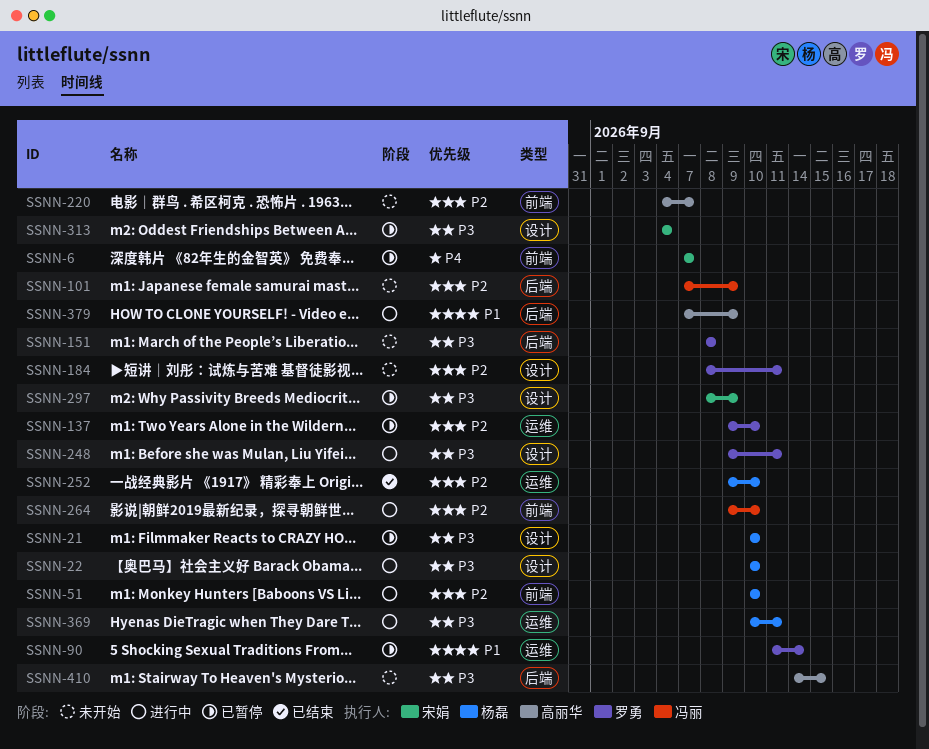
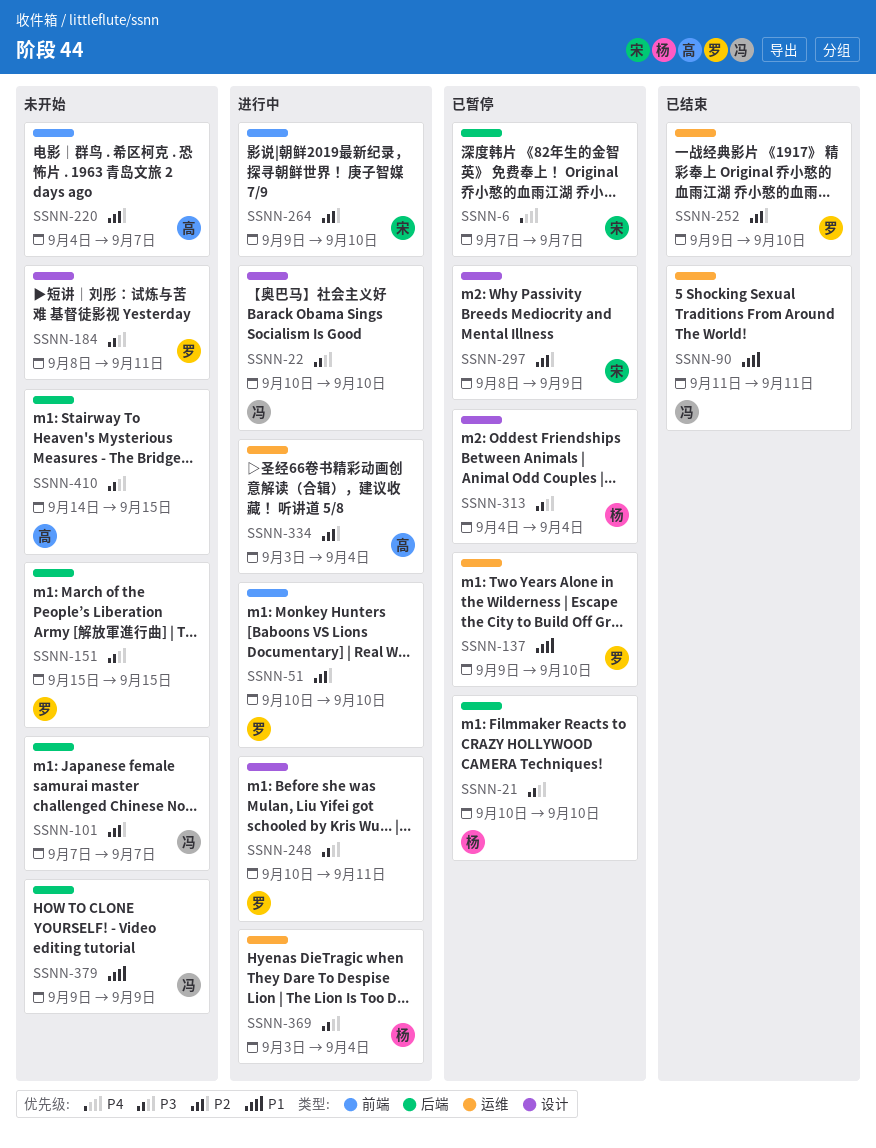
SSNN-6, label: 前端 -> 后端
SSNN-21, label: 设计 -> 后端
SSNN-22, owner: 杨磊 -> 冯丽
SSNN-51, owner: 杨磊 -> 罗勇
SSNN-90, status: 已暂停 -> 已结束
SSNN-90, owner: 罗勇 -> 冯丽
SSNN-90, due: Sep 14 -> Sep 11
SSNN-101, due: Sep 9 -> Sep 7
SSNN-137, priority: P2 -> P1
SSNN-151, start: Sep 8 -> Sep 15
SSNN-151, due: Sep 8 -> Sep 15
SSNN-184, priority: P2 -> P3
SSNN-248, start: Sep 9 -> Sep 10
SSNN-252, owner: 杨磊 -> 罗勇
SSNN-264, owner: 冯丽 -> 宋娟
SSNN-297, priority: P3 -> P2
SSNN-313, owner: 宋娟 -> 杨磊
SSNN-334: none -> present
SSNN-369, start: Sep 10 -> Sep 3
SSNN-369, due: Sep 11 -> Sep 4
SSNN-379, status: 进行中 -> 未开始
SSNN-379, owner: 高丽华 -> 冯丽
SSNN-379, start: Sep 7 -> Sep 9

